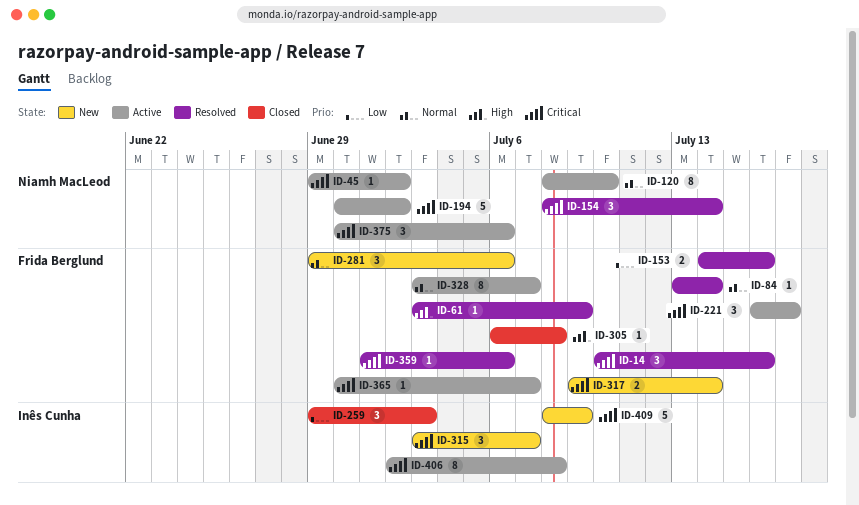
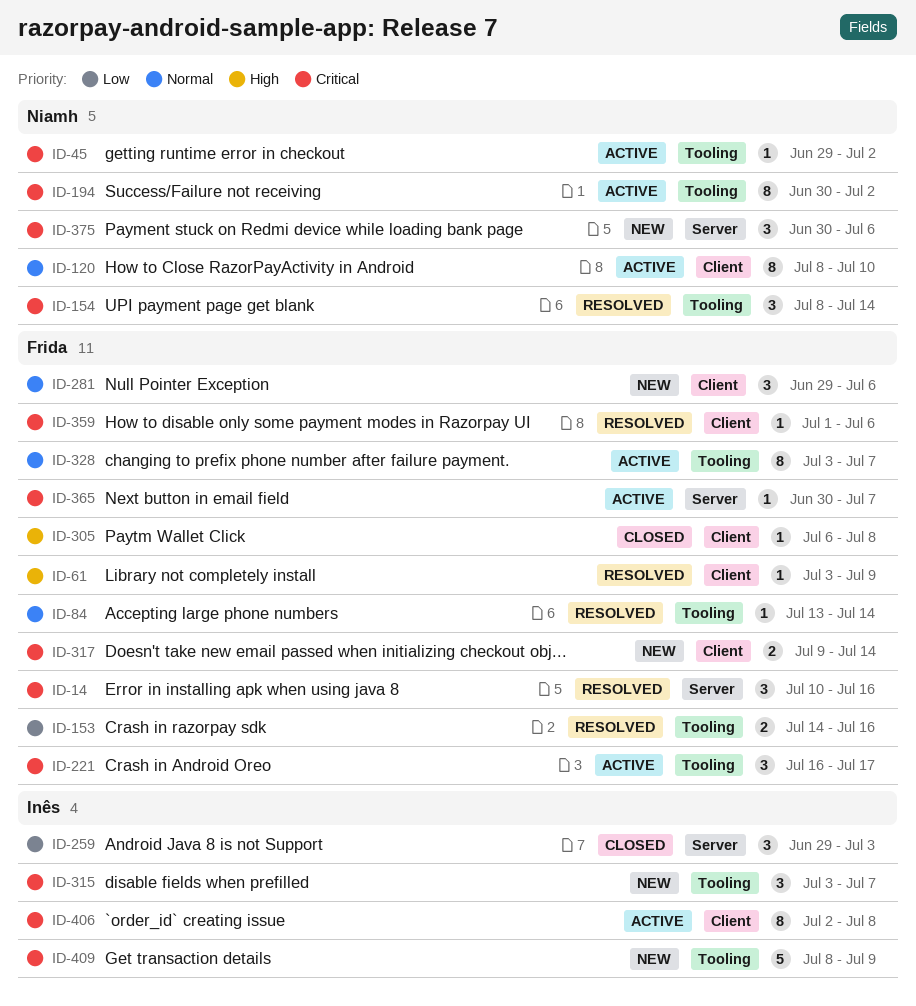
ID-194, estimate: 5 -> 8
ID-375, status: Active -> New

